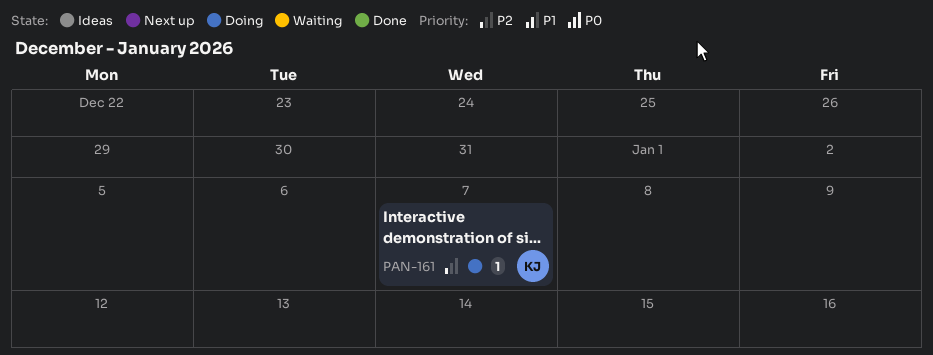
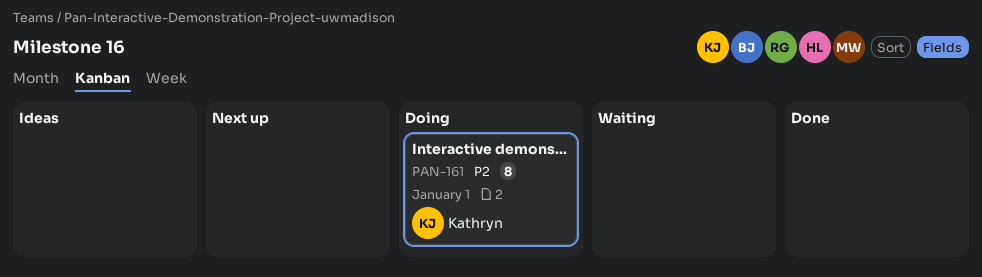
PAN-161, estimate: 1 -> 8
PAN-161, due: Jan 7 -> Jan 1

